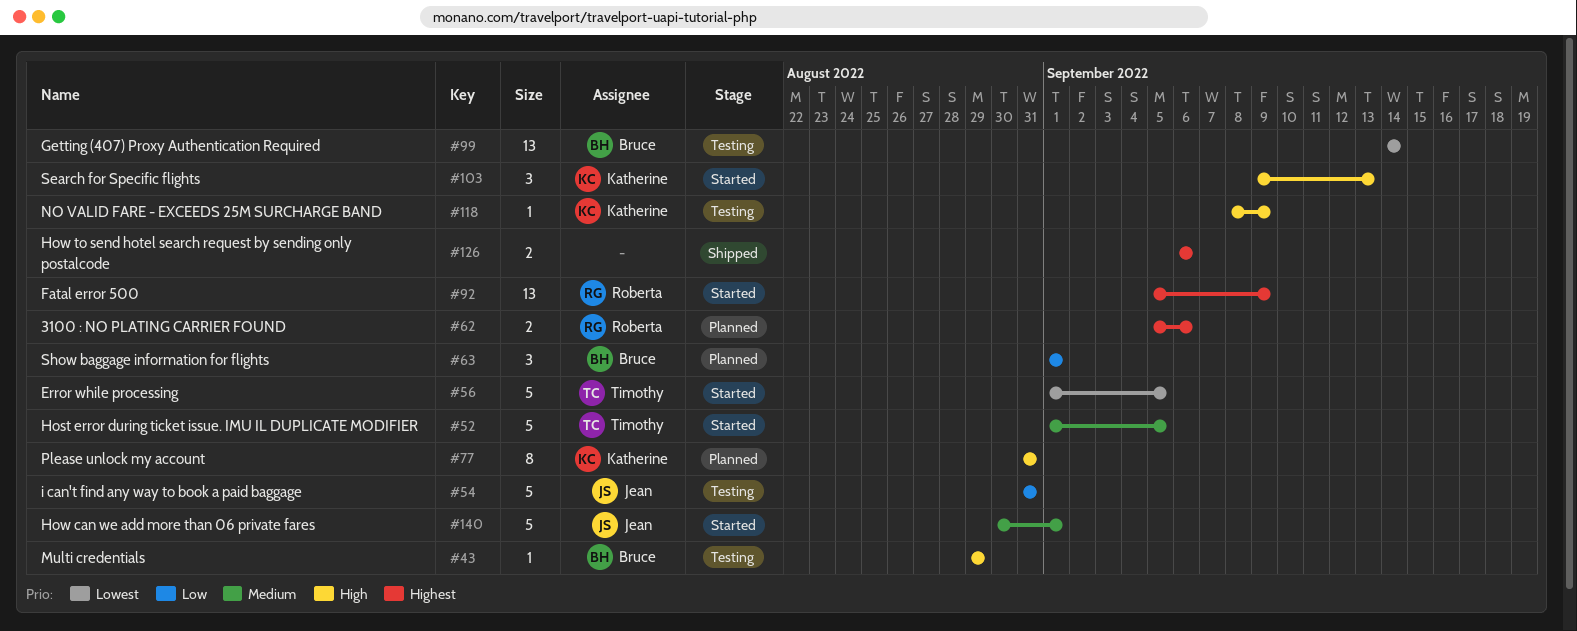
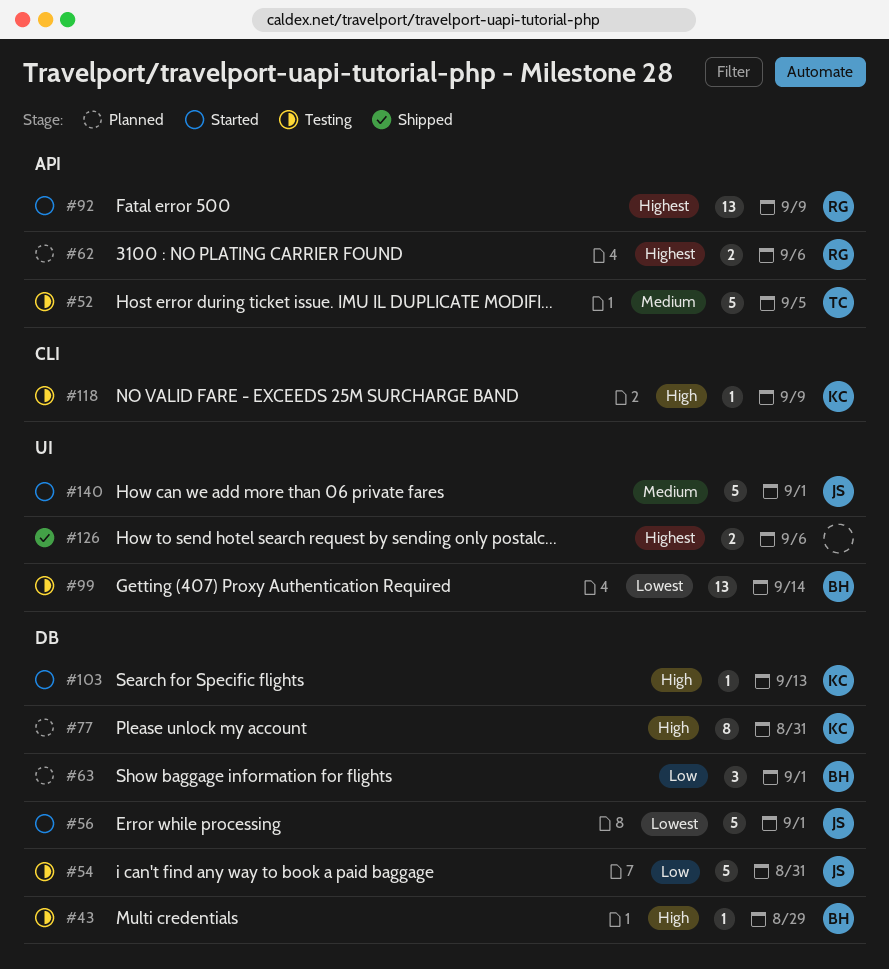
#52, status: Started -> Testing
#56, owner: Timothy -> Jean
#56, due: Sep 5 -> Sep 1
#103, estimate: 3 -> 1

